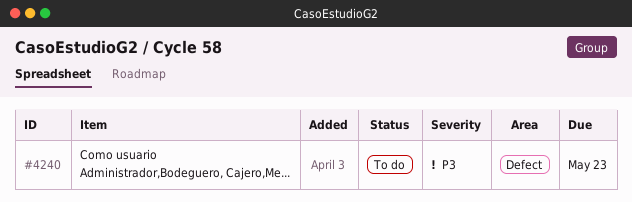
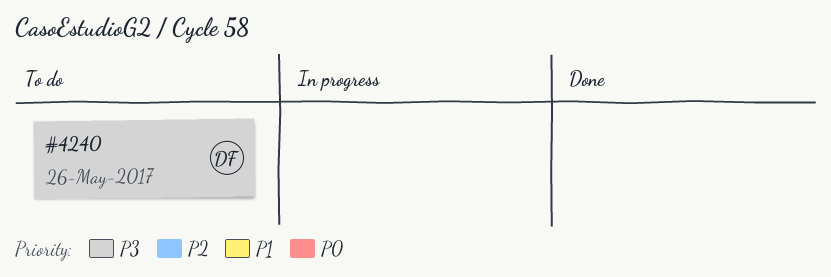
#4240, due: May 23 -> May 26

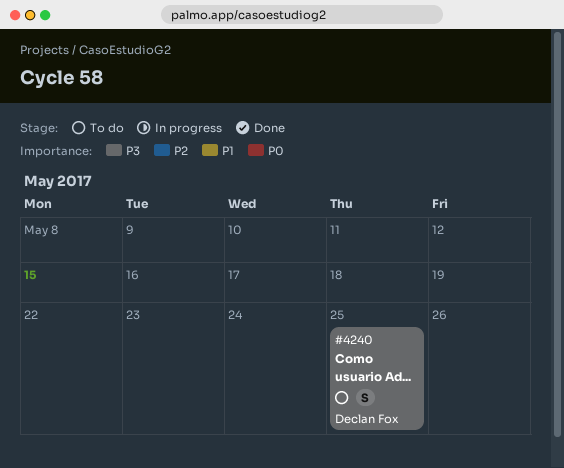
#4240, due: May 26 -> May 25

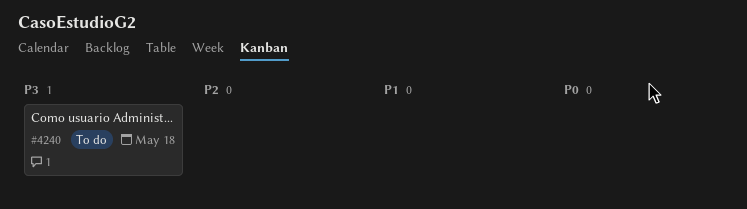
#4240, due: May 25 -> May 18

